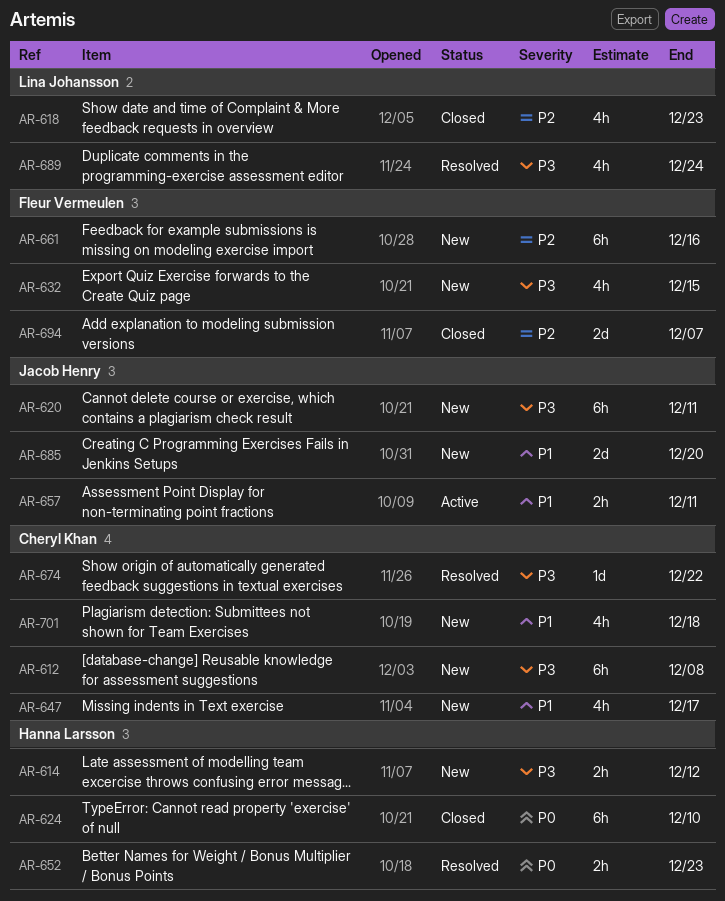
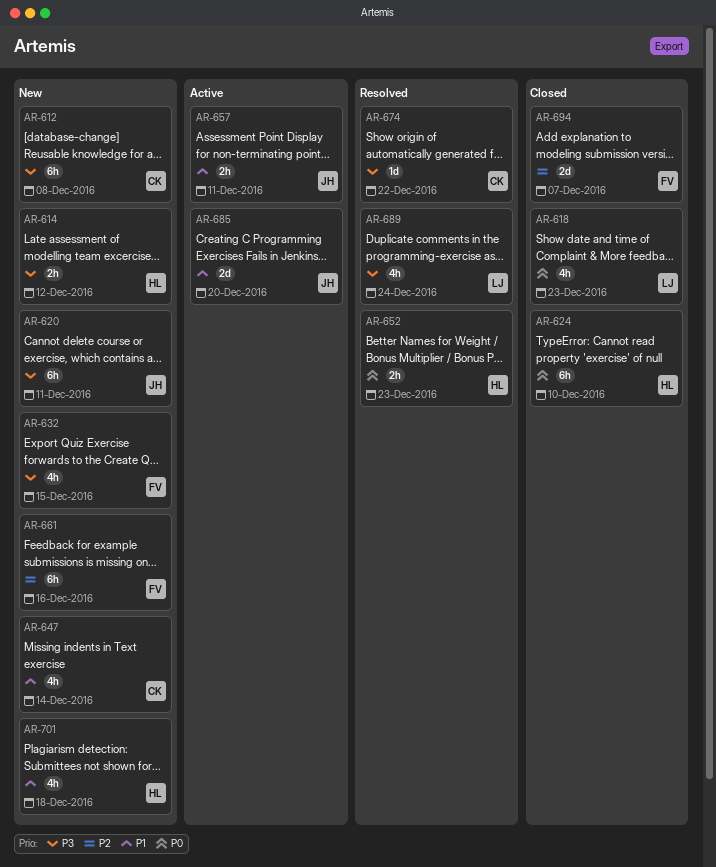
AR-618, priority: P2 -> P0
AR-647, due: Dec 17 -> Dec 14
AR-685, status: New -> Active
AR-701, owner: Cheryl Khan -> Hanna Larsson

